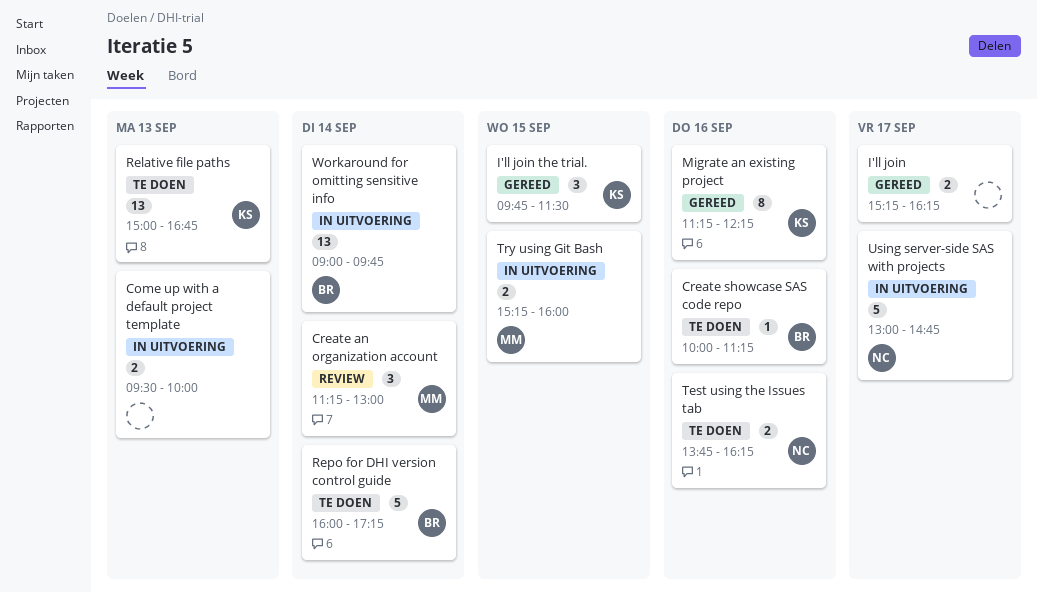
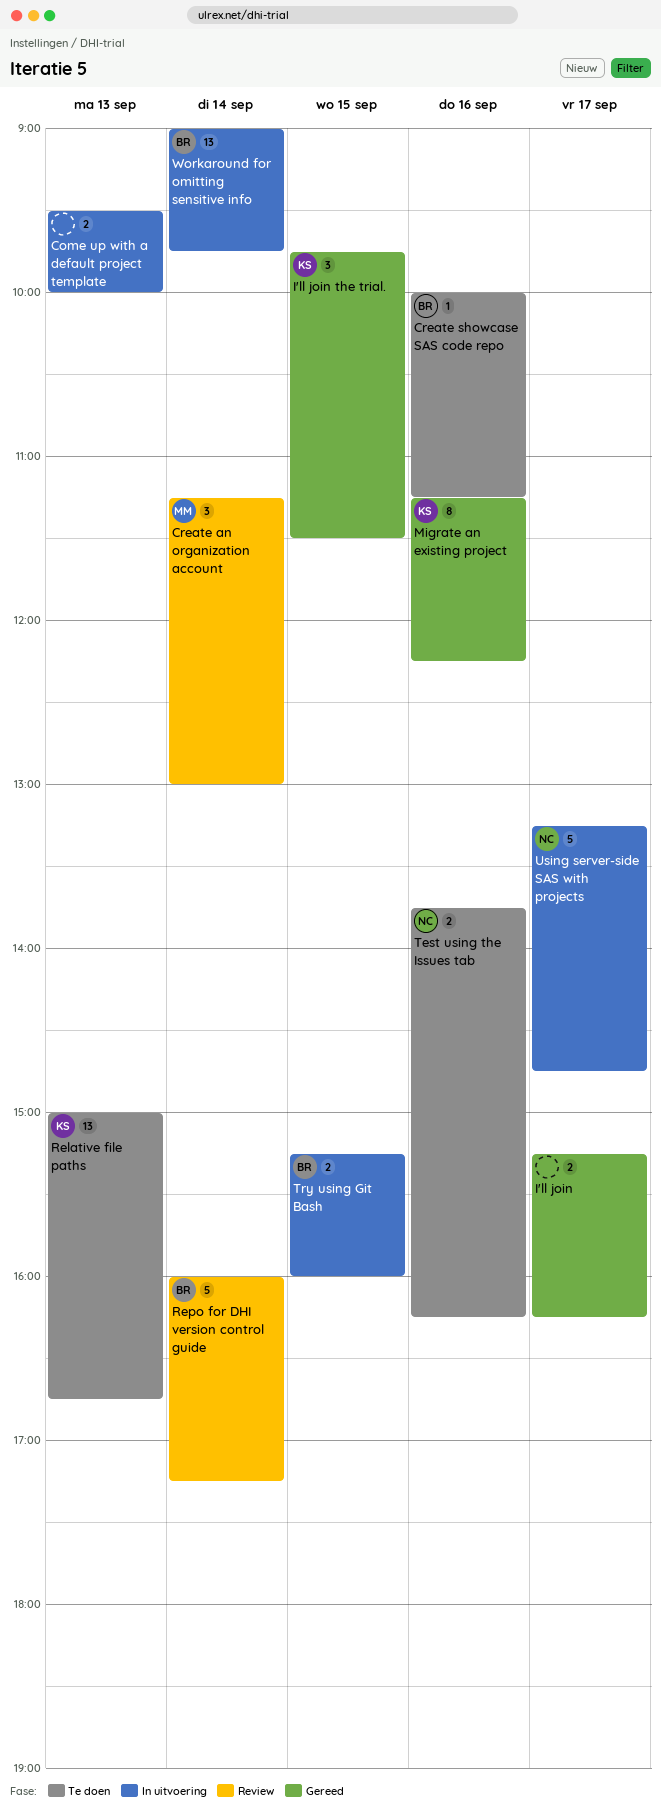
Repo for DHI version control guide, status: Te doen -> Review
Try using Git Bash, owner: MM -> BR
Using server-side SAS with projects, begins: 13:00 -> 13:15

